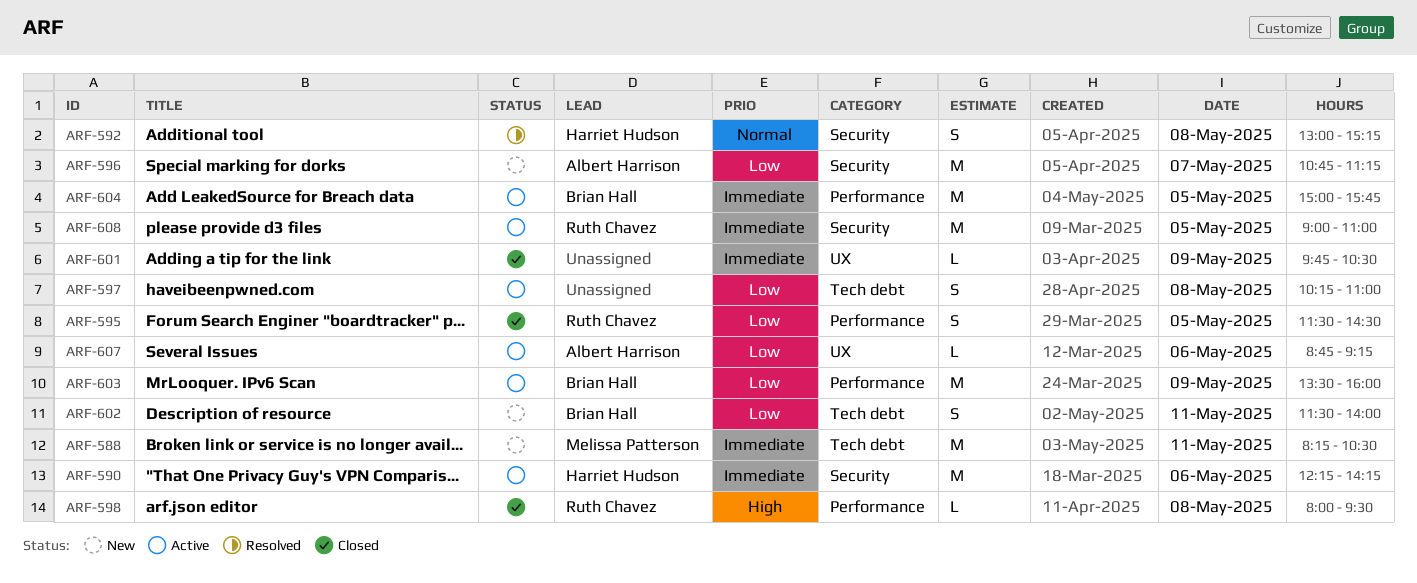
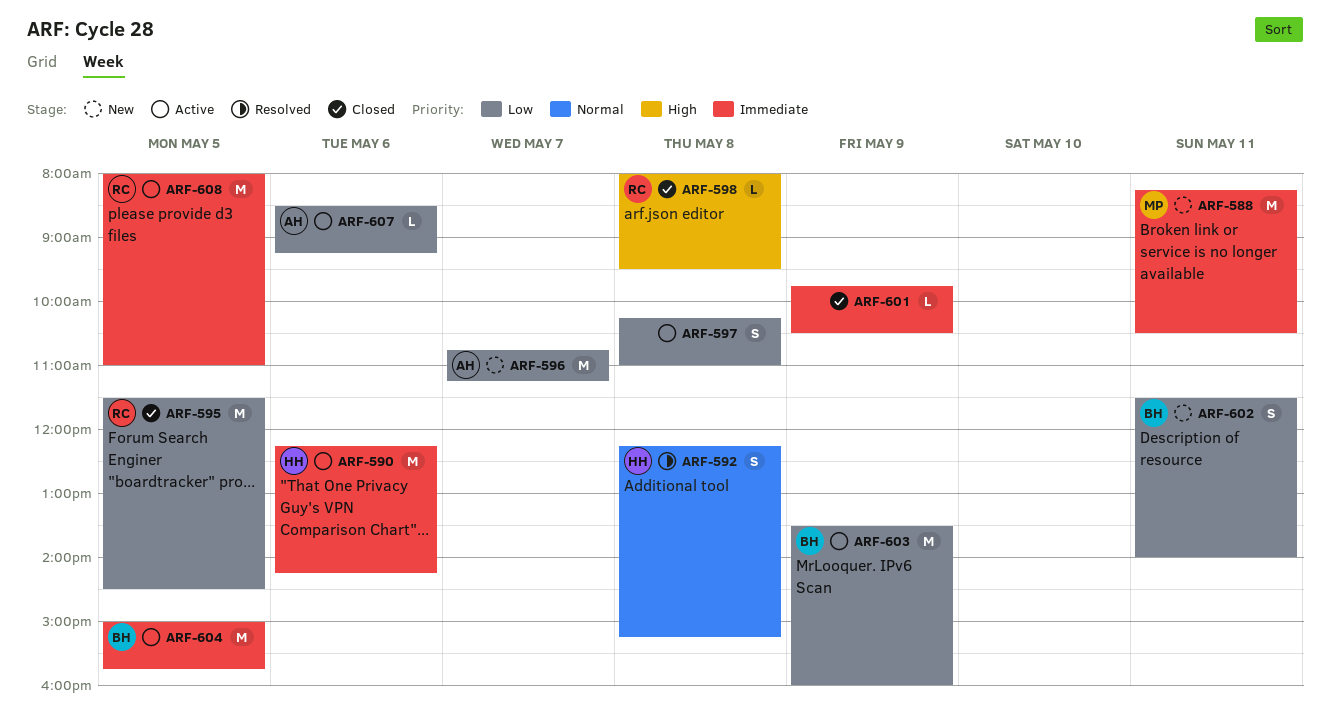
ARF-592, begins: 13:00 -> 12:15
ARF-595, estimate: S -> M
ARF-607, begins: 08:45 -> 08:30
ARF-608, begins: 09:00 -> 08:00

